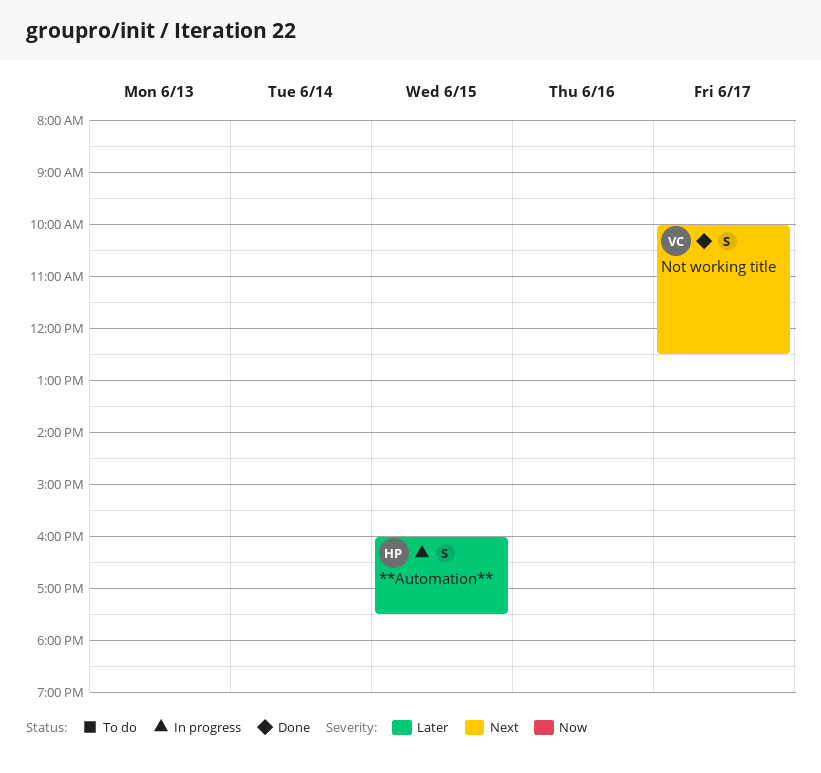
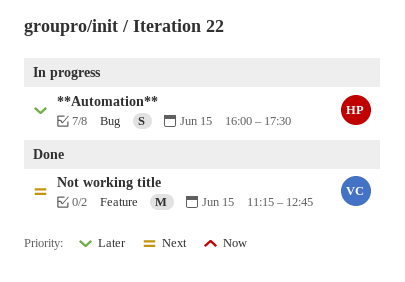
Not working title, estimate: S -> M
Not working title, day: Jun 17 -> Jun 15
Not working title, begins: 10:00 -> 11:15
Not working title, ends: 12:30 -> 12:45

